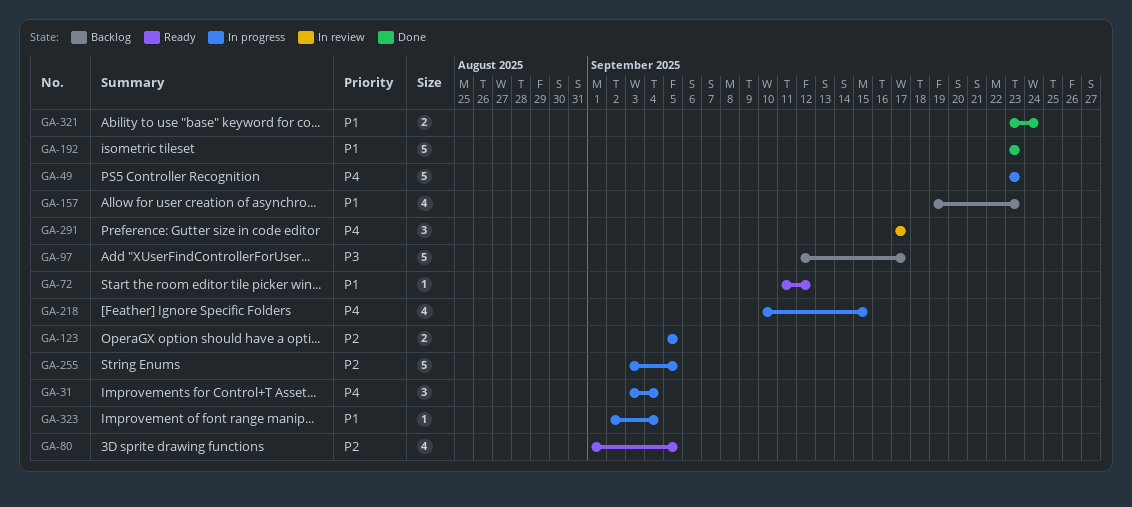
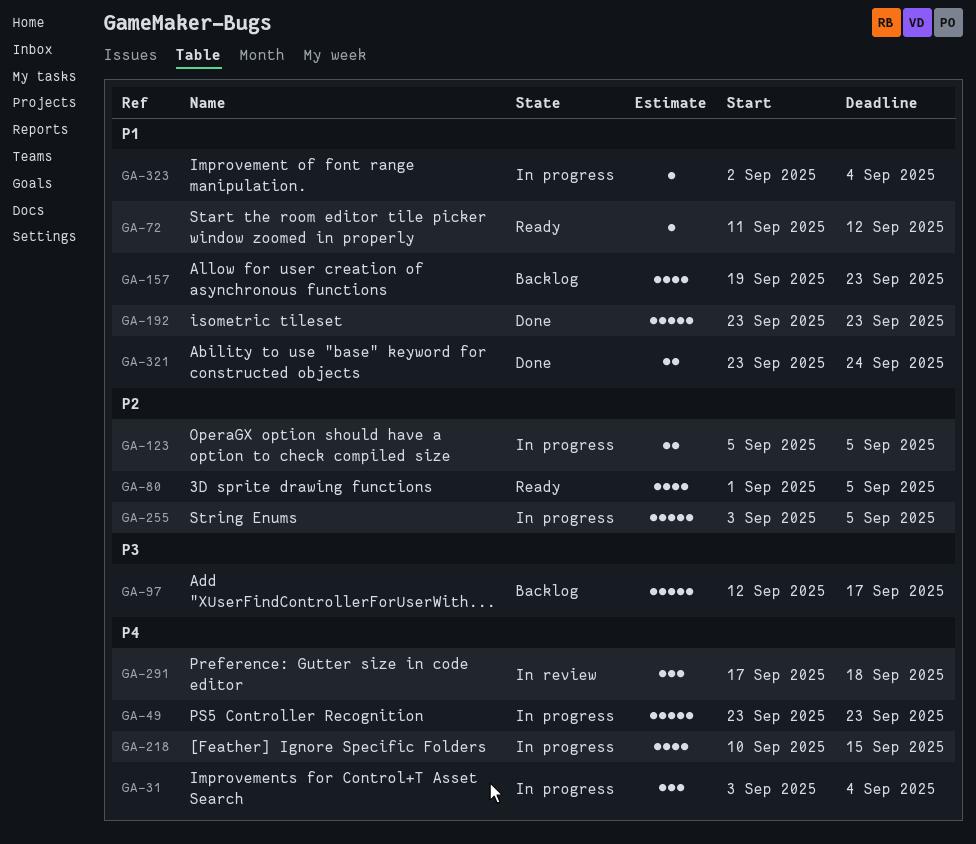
GA-291, due: Sep 17 -> Sep 18

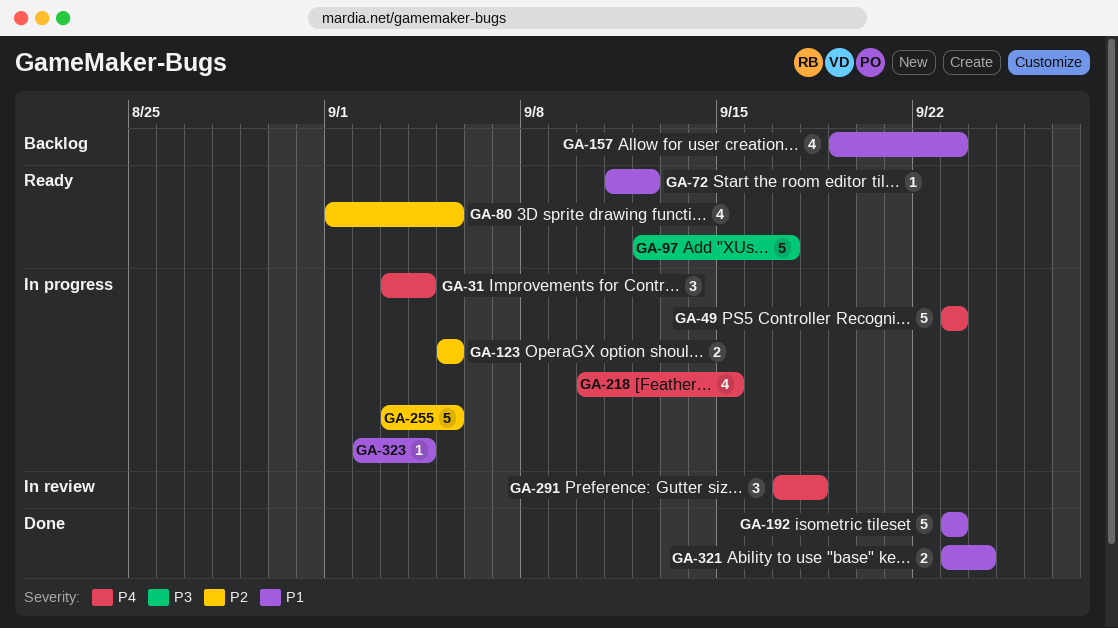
GA-97, status: Backlog -> Ready

